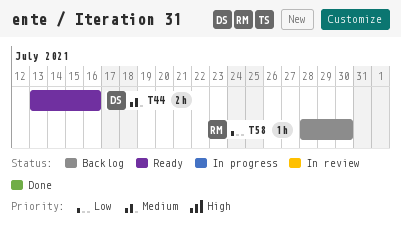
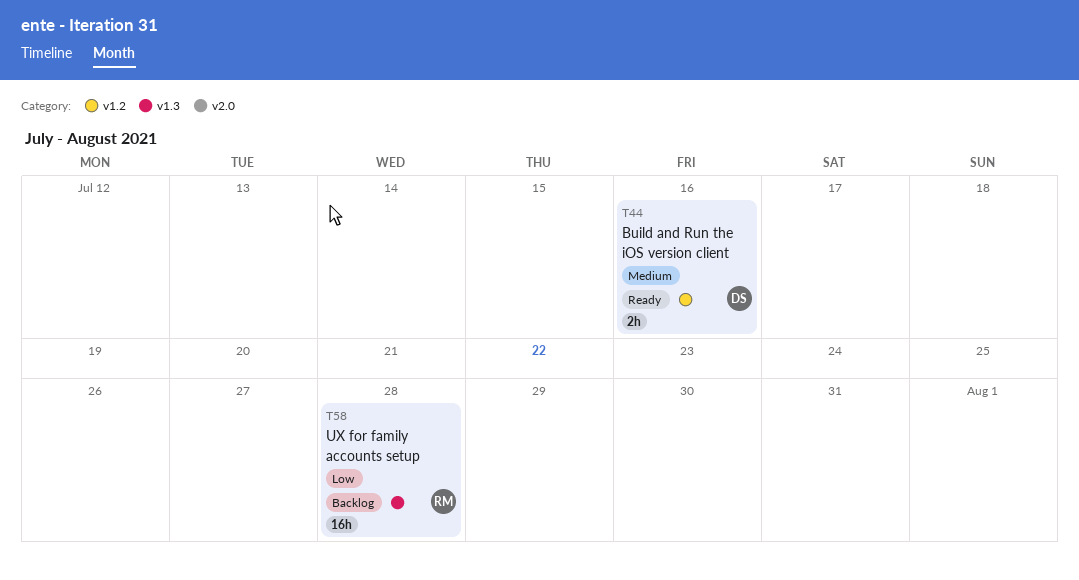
T58, estimate: 1h -> 16h
T58, due: Jul 30 -> Jul 28

